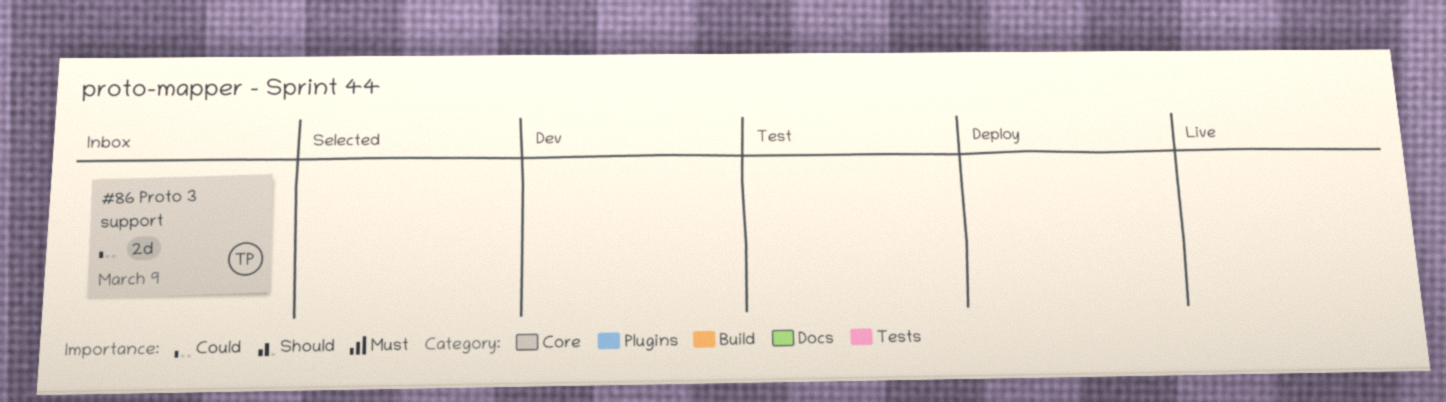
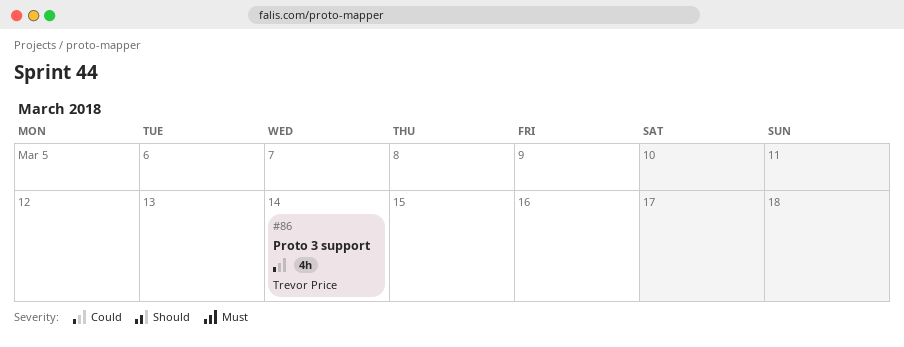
#86, estimate: 2d -> 4h
#86, due: Mar 9 -> Mar 14

